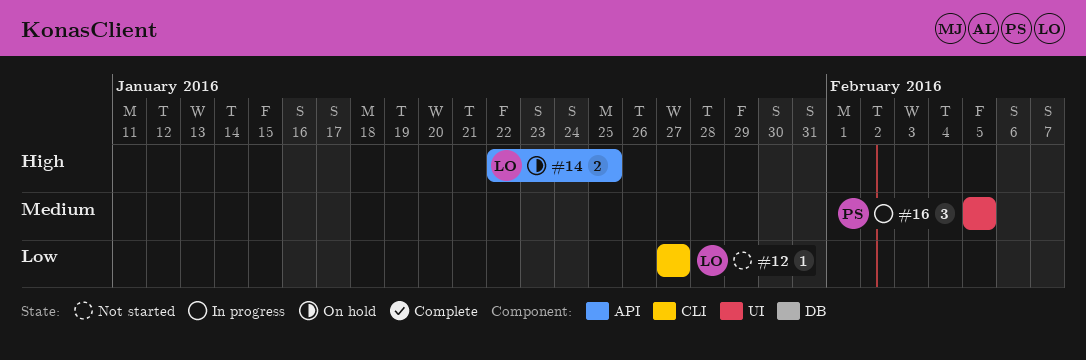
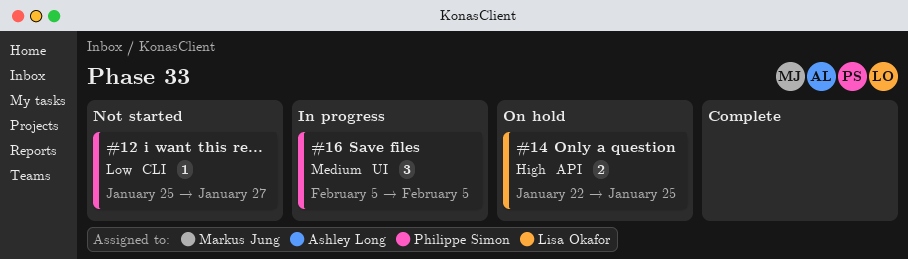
#12, owner: Lisa Okafor -> Philippe Simon
#12, start: Jan 27 -> Jan 25

